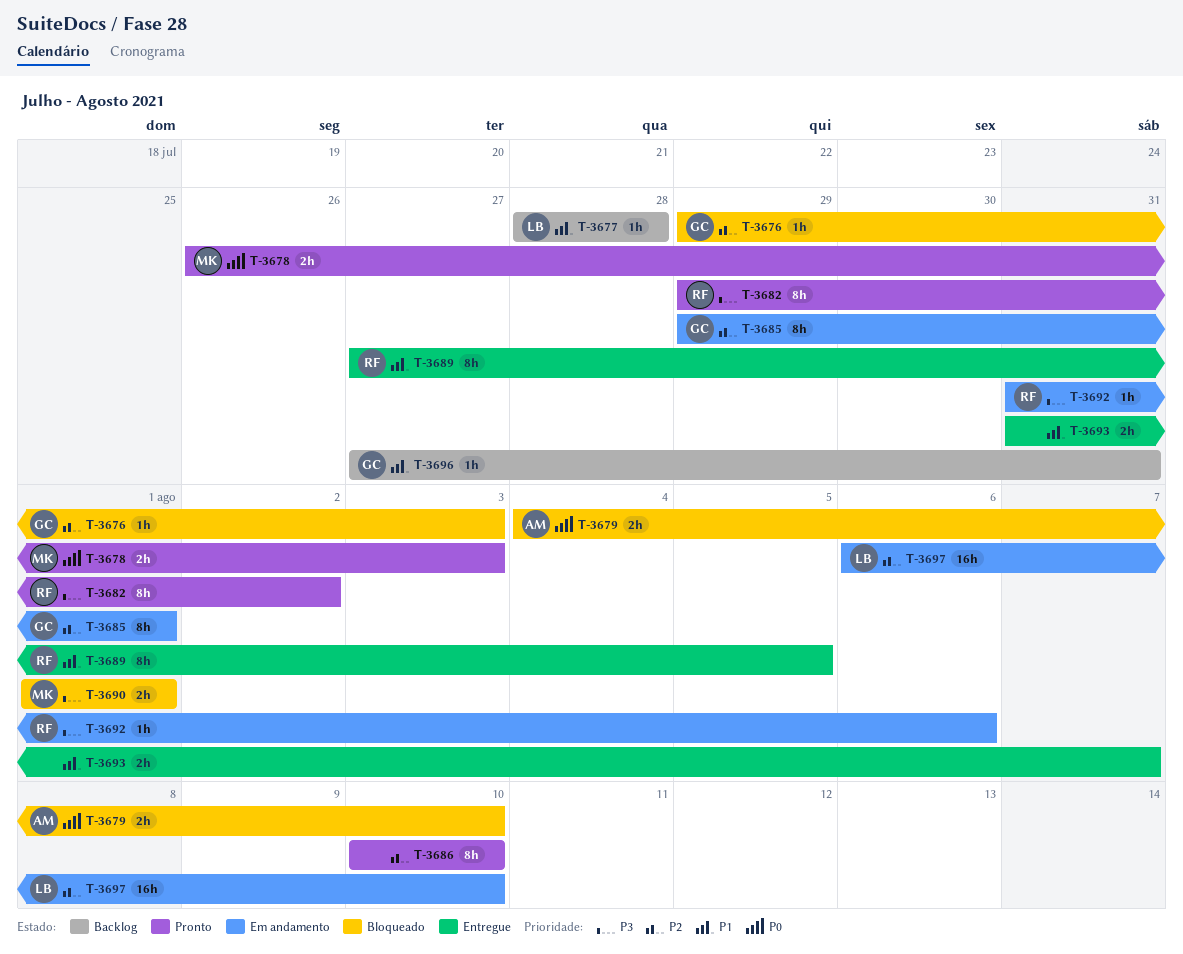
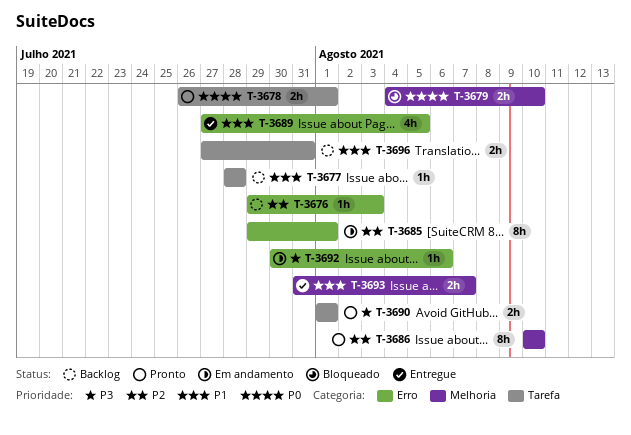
T-3676, status: Bloqueado -> Backlog
T-3678, due: Aug 3 -> Aug 1
T-3682: present -> none
T-3689, estimate: 8h -> 4h
T-3690, status: Bloqueado -> Pronto
T-3692, start: Jul 31 -> Jul 30
T-3696, estimate: 1h -> 2h
T-3697: present -> none

